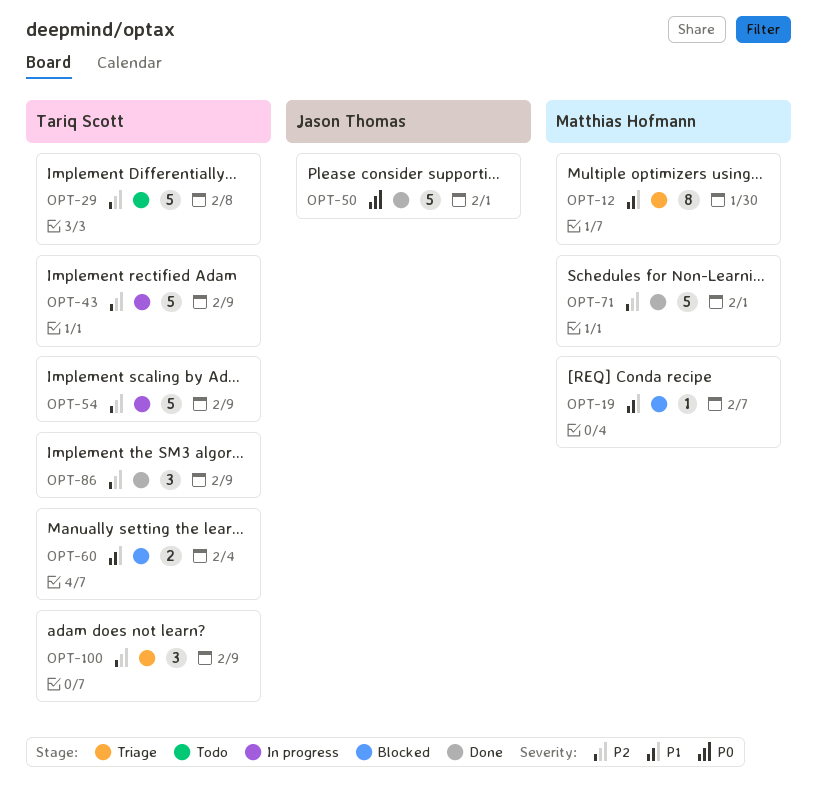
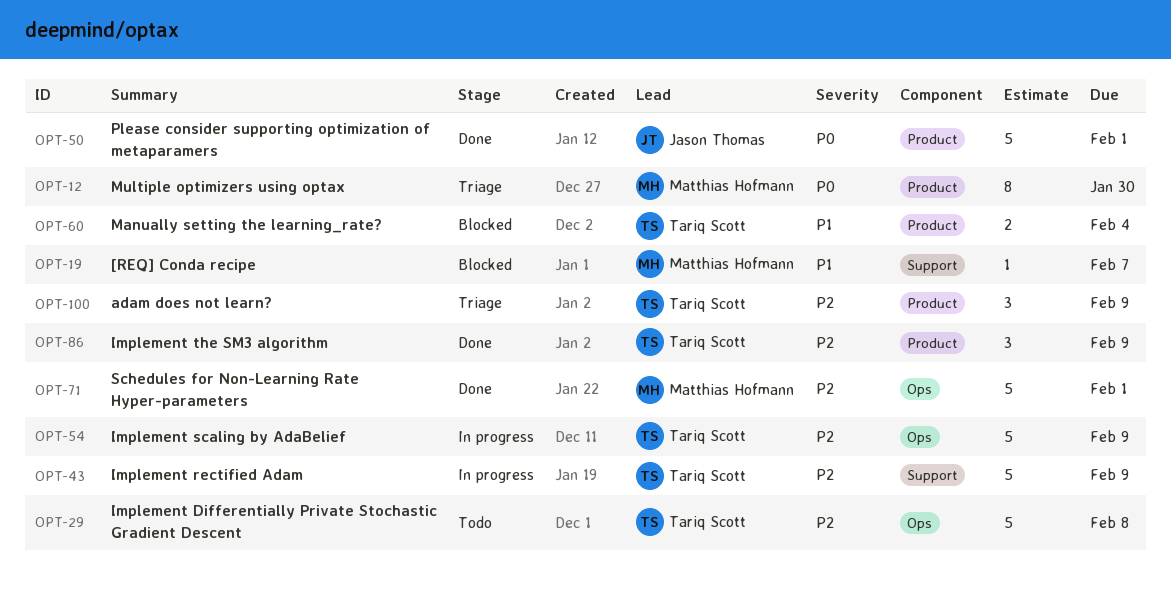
OPT-12, priority: P1 -> P0

